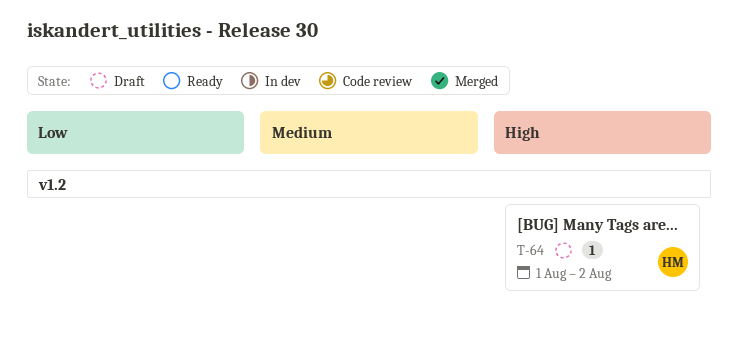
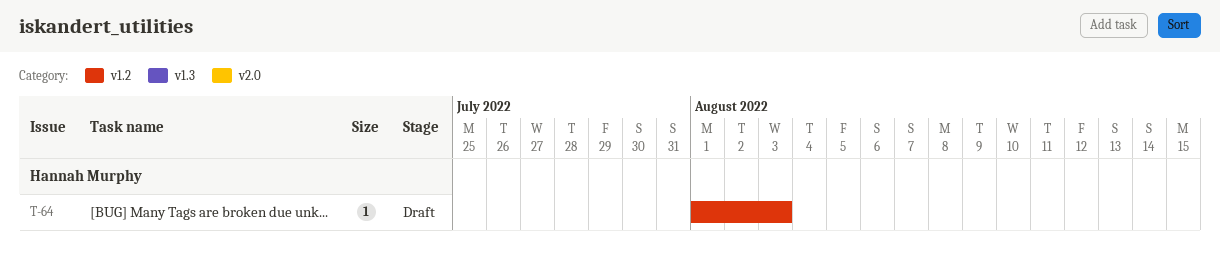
T-64, due: Aug 2 -> Aug 3

